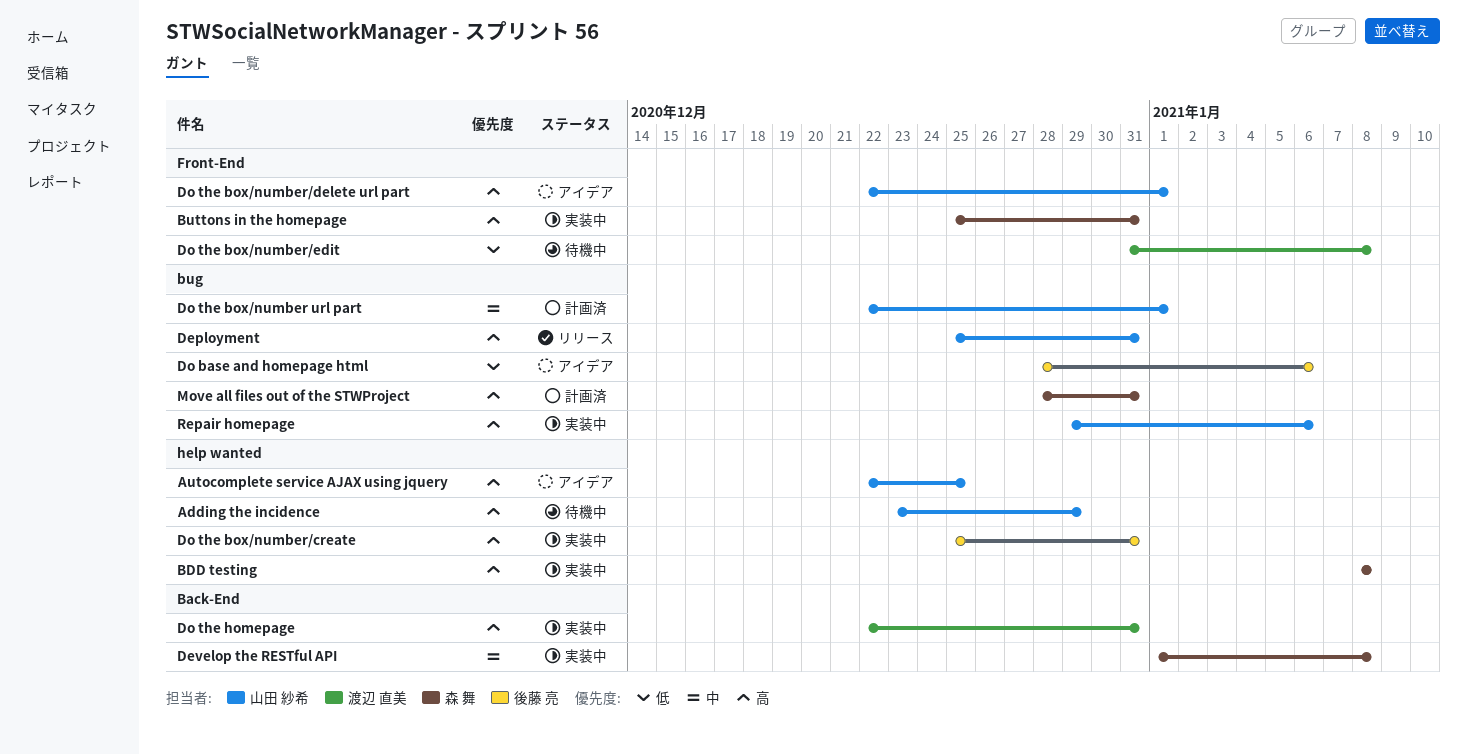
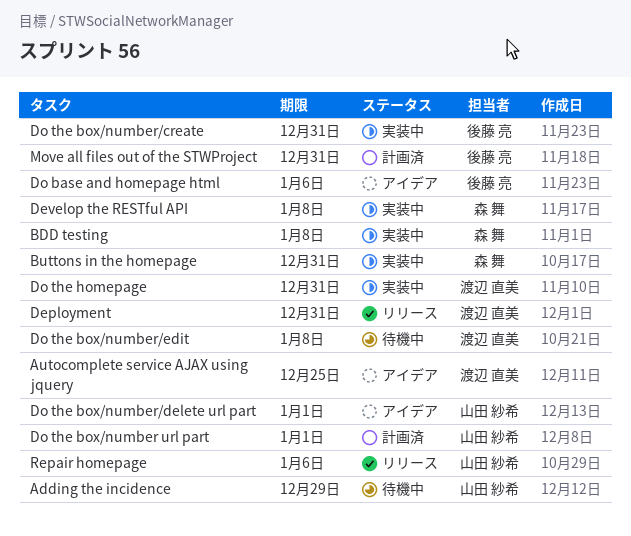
Autocomplete service AJAX using jquery, owner: 山田 紗希 -> 渡辺 直美
Deployment, owner: 山田 紗希 -> 渡辺 直美
Move all files out of the STWProject, owner: 森 舞 -> 後藤 亮
Repair homepage, status: 実装中 -> リリース

